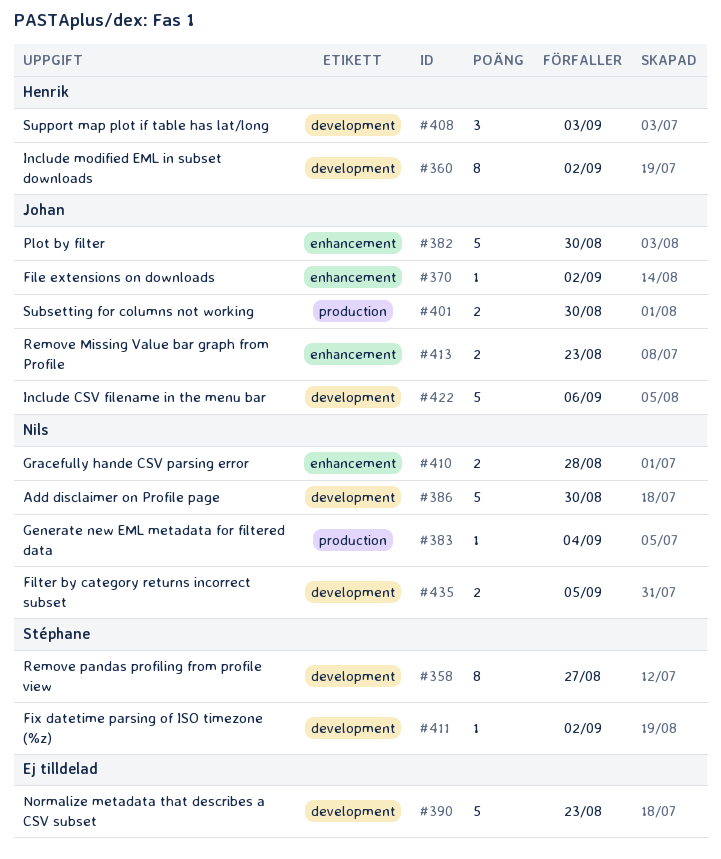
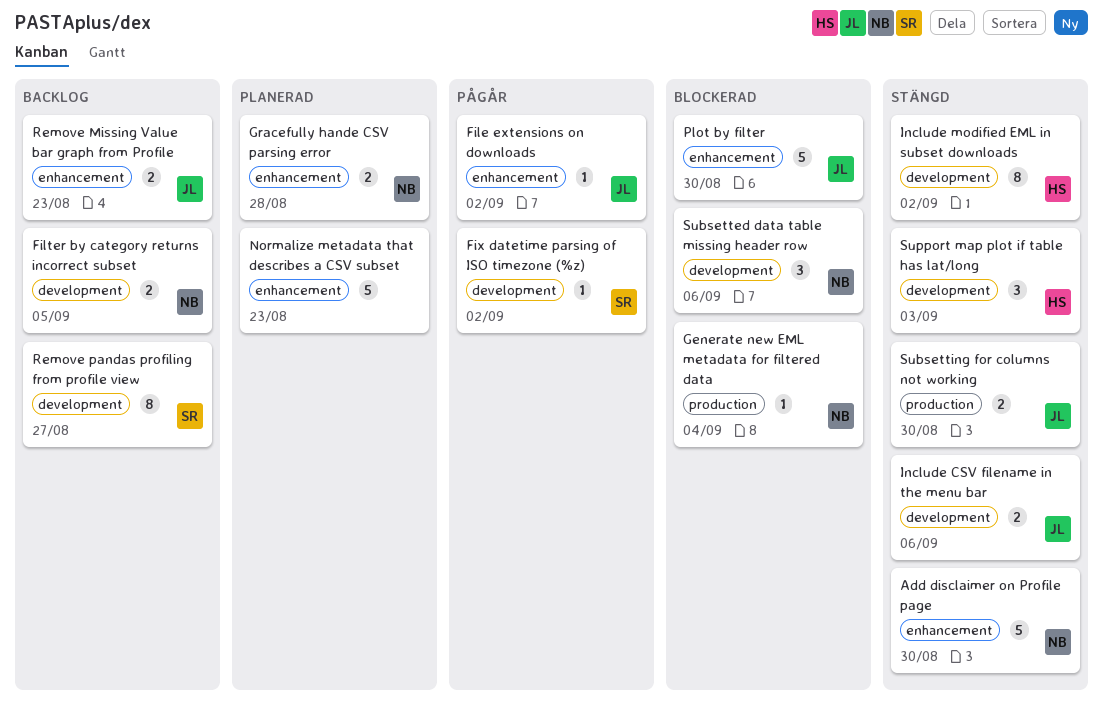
Add disclaimer on Profile page, label: development -> enhancement
Include CSV filename in the menu bar, estimate: 5 -> 2
Normalize metadata that describes a CSV subset, label: development -> enhancement
Subsetted data table missing header row: none -> present

